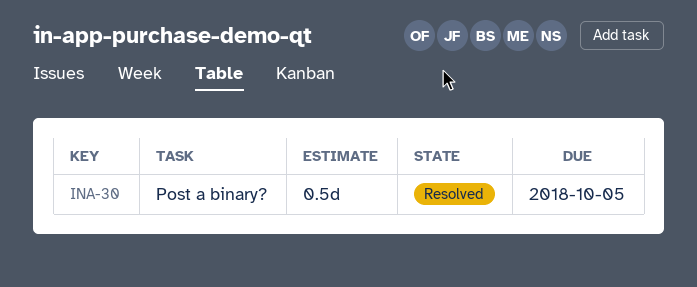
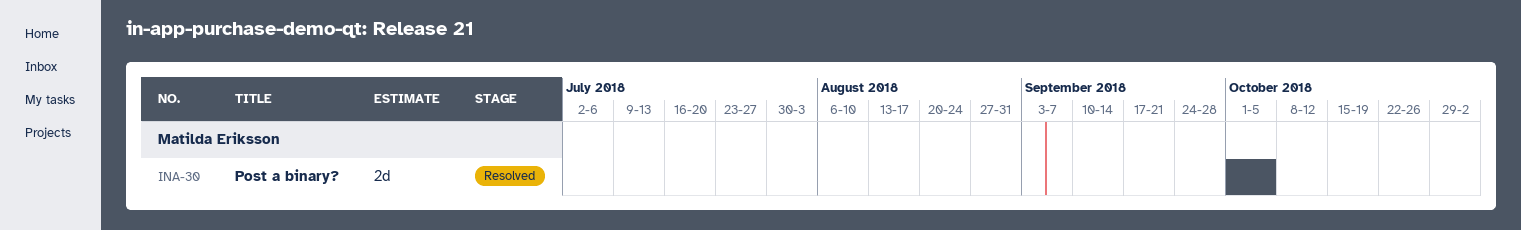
INA-30, estimate: 0.5d -> 2d

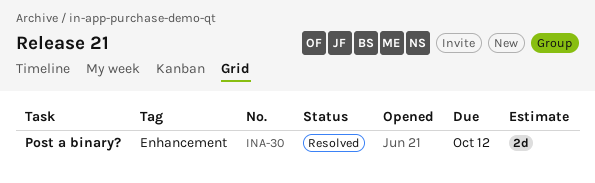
INA-30, due: Oct 5 -> Oct 12

